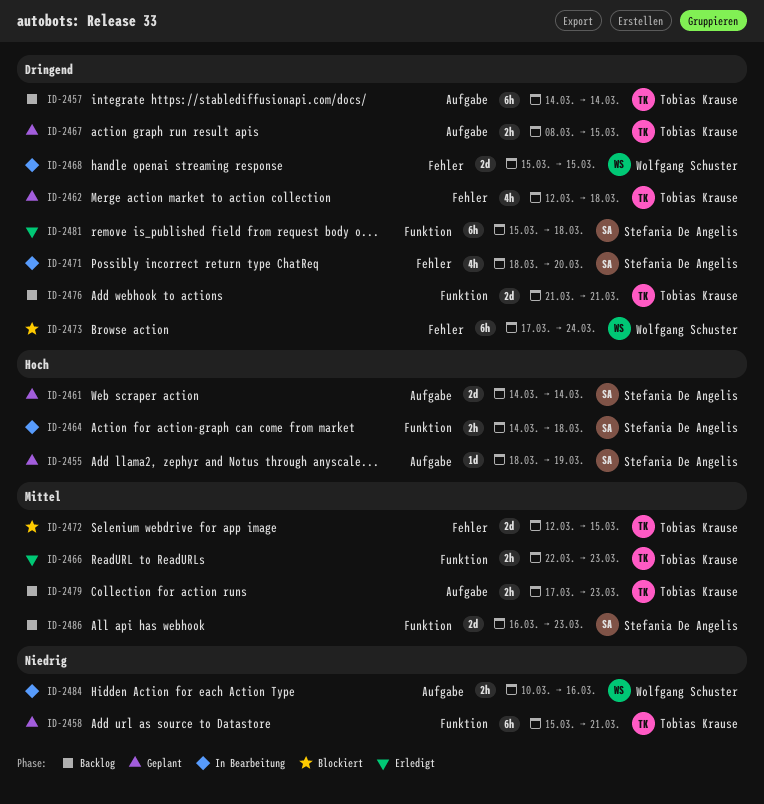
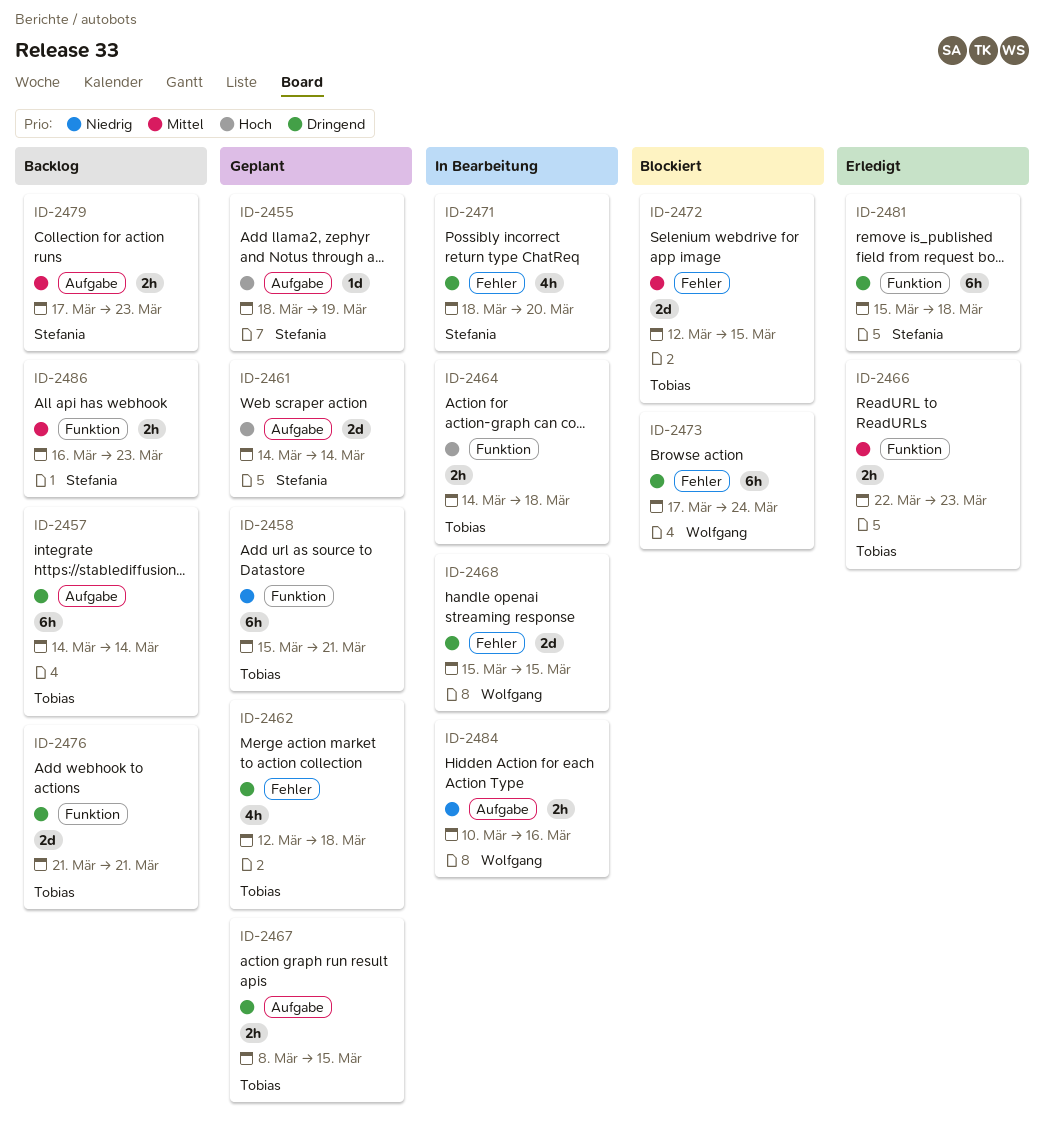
ID-2464, owner: Stefania De Angelis -> Tobias Krause
ID-2479, owner: Tobias Krause -> Stefania De Angelis
ID-2486, estimate: 2d -> 2h

